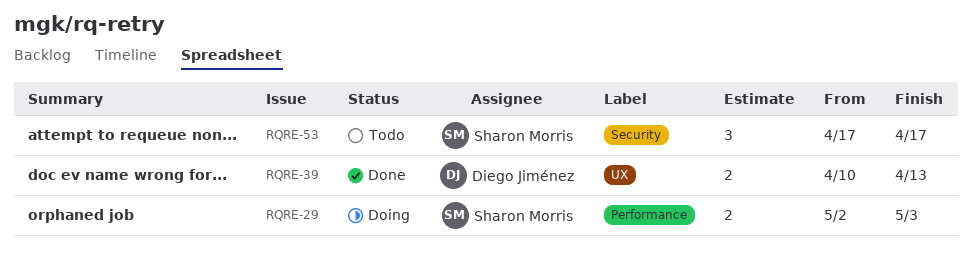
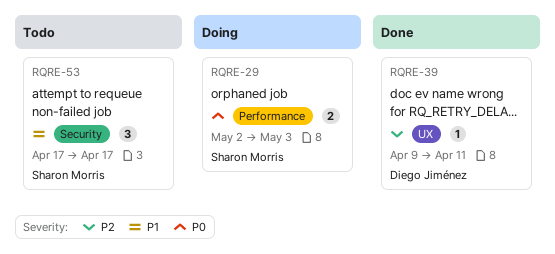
RQRE-39, estimate: 2 -> 1
RQRE-39, start: Apr 10 -> Apr 9
RQRE-39, due: Apr 13 -> Apr 11

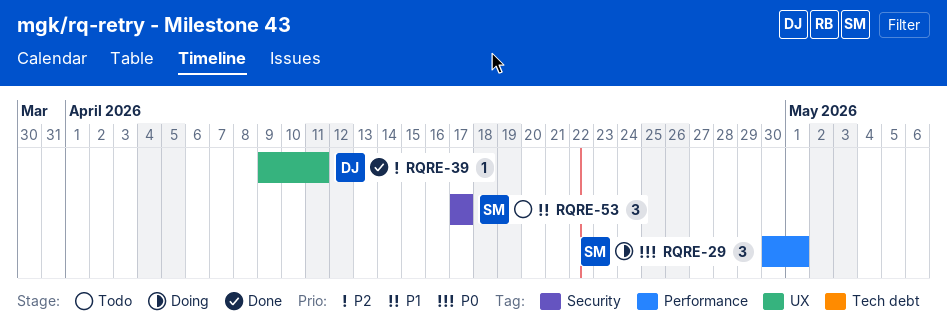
RQRE-29, estimate: 2 -> 3
RQRE-29, start: May 2 -> Apr 30
RQRE-29, due: May 3 -> May 1

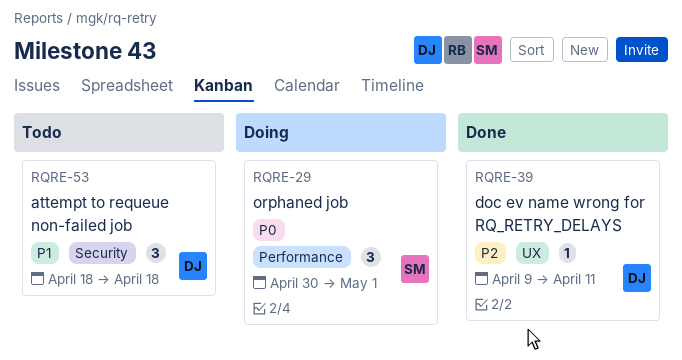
RQRE-53, owner: SM -> DJ
RQRE-53, start: Apr 17 -> Apr 18
RQRE-53, due: Apr 17 -> Apr 18

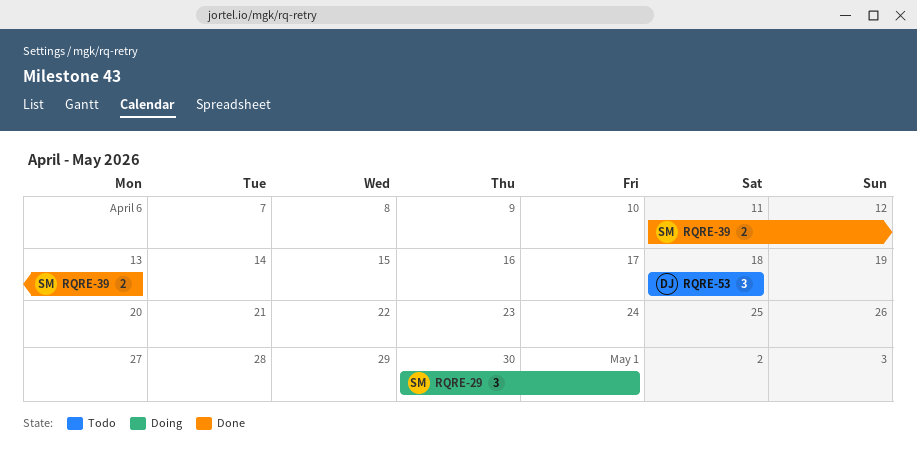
RQRE-39, owner: DJ -> SM
RQRE-39, estimate: 1 -> 2
RQRE-39, start: Apr 9 -> Apr 11
RQRE-39, due: Apr 11 -> Apr 13

